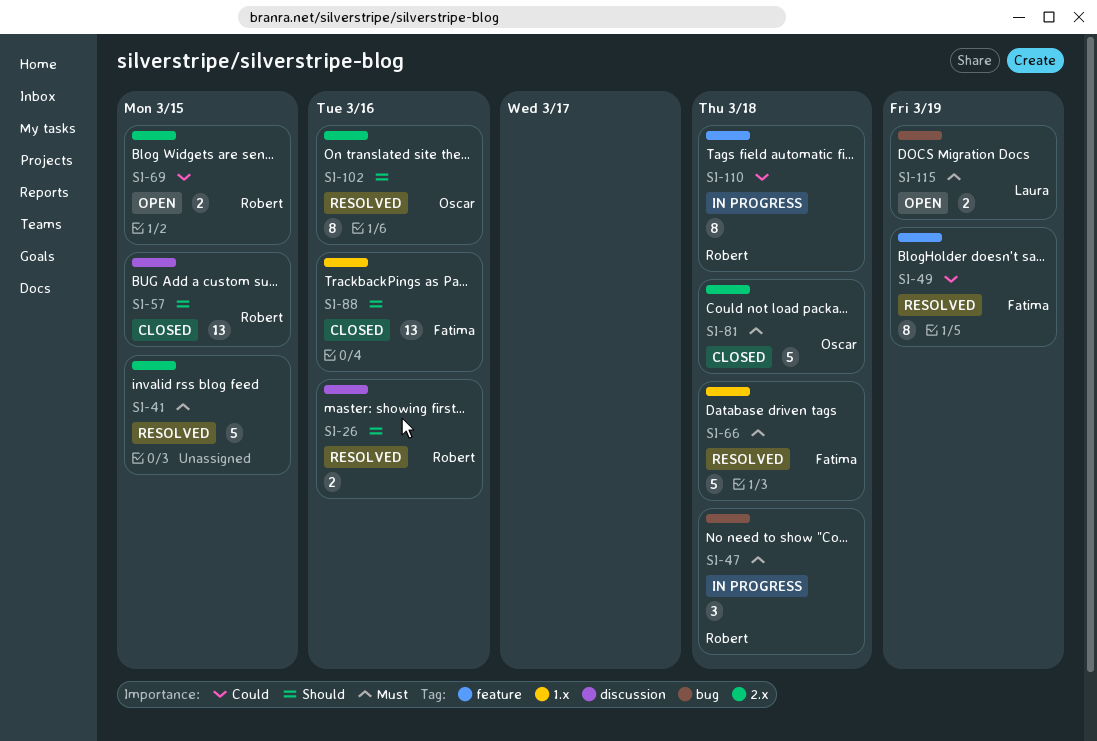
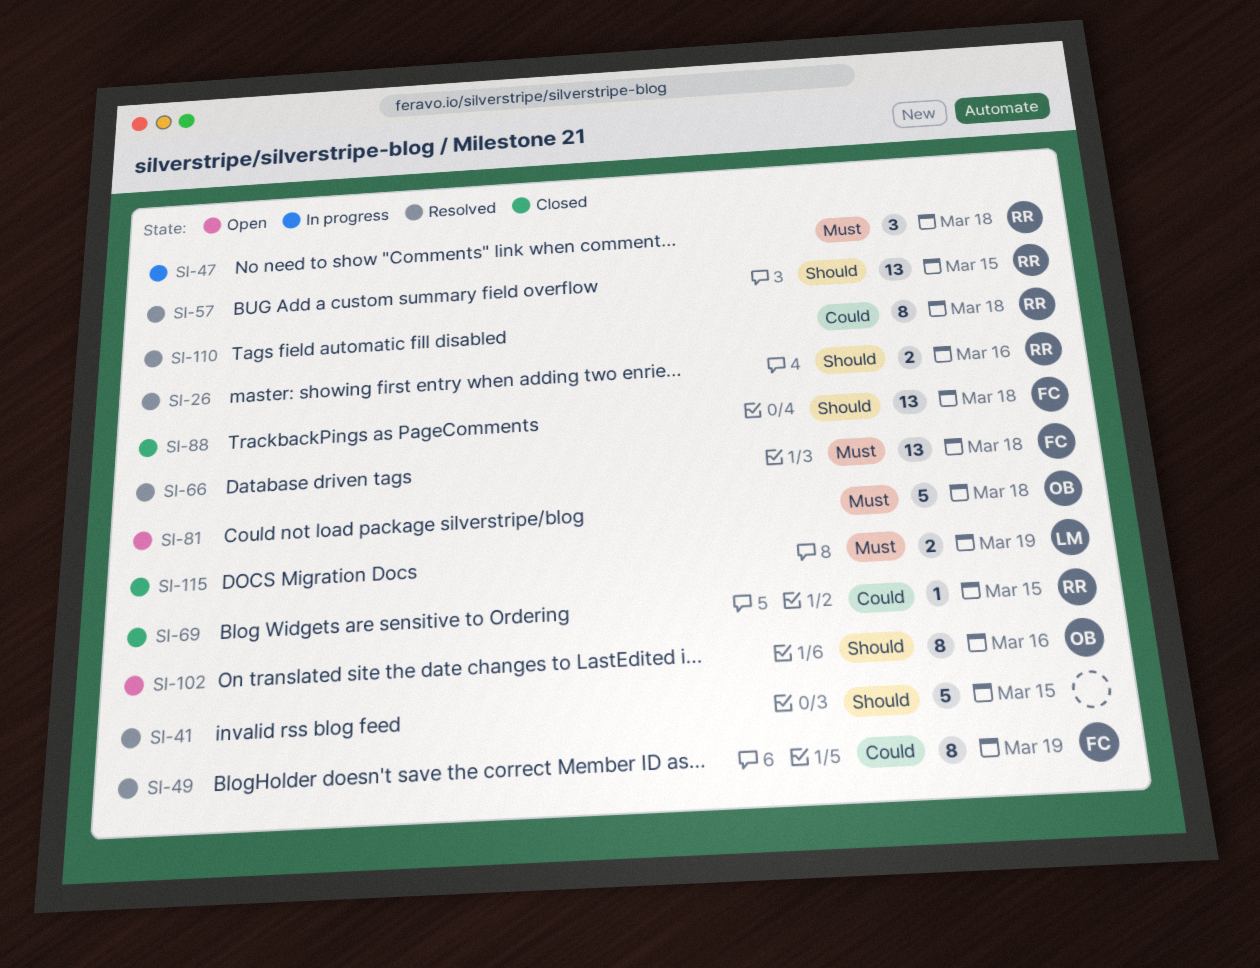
SI-41, priority: Must -> Should
SI-57, status: Closed -> Resolved
SI-66, estimate: 5 -> 13
SI-69, status: Open -> Closed
SI-69, estimate: 2 -> 1
SI-81, status: Closed -> Open
SI-88, due: Mar 16 -> Mar 18
SI-102, status: Resolved -> Open
SI-110, status: In progress -> Resolved
SI-115, status: Open -> Closed

